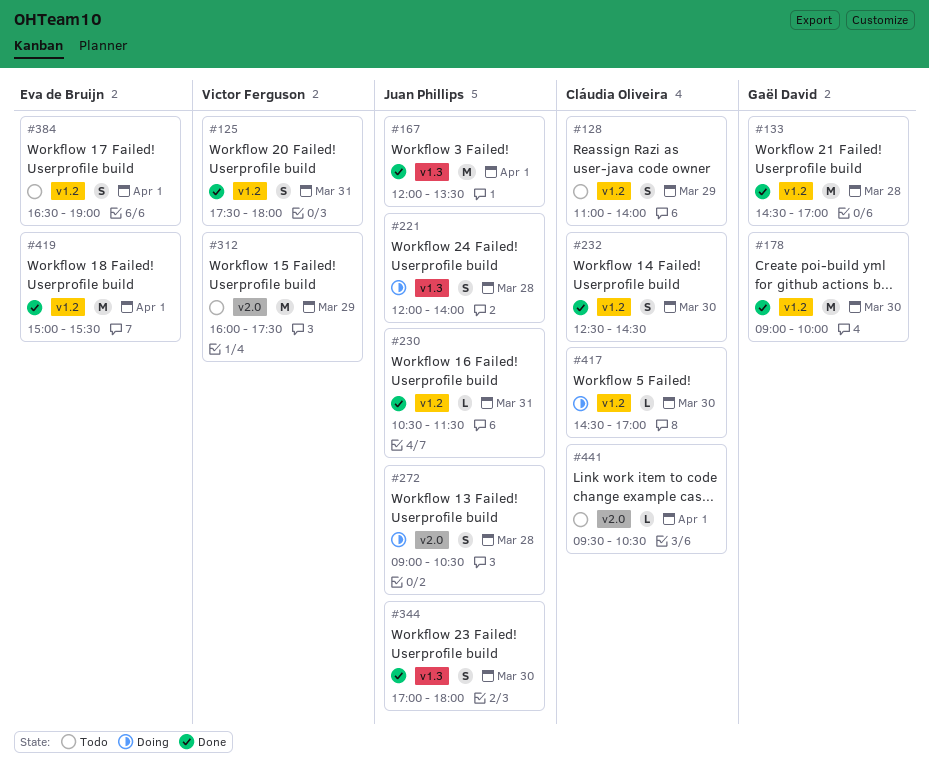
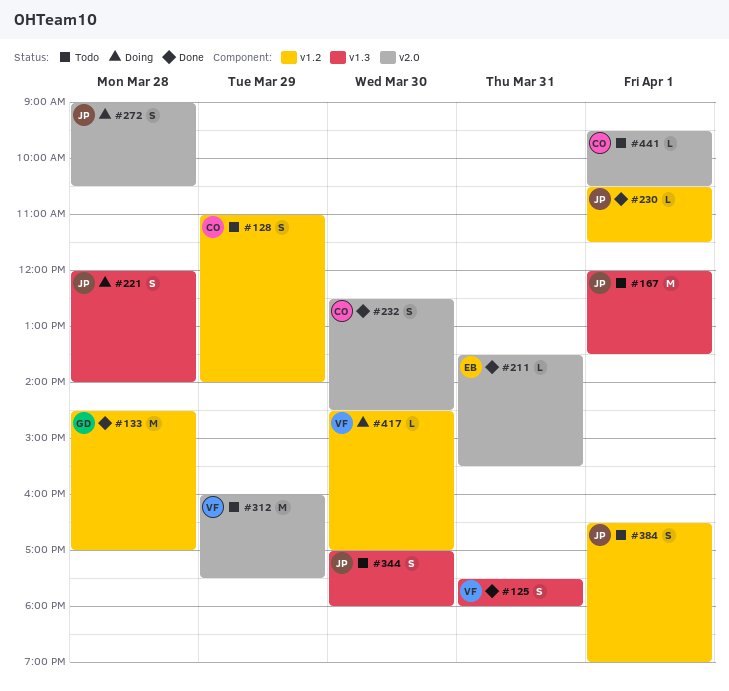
#125, label: v1.2 -> v1.3
#167, status: Done -> Todo
#178: present -> none
#211: none -> present
#230, day: Mar 31 -> Apr 1
#232, label: v1.2 -> v2.0
#344, status: Done -> Todo
#384, owner: Eva de Bruijn -> Juan Phillips
#417, owner: Cláudia Oliveira -> Victor Ferguson
#419: present -> none

